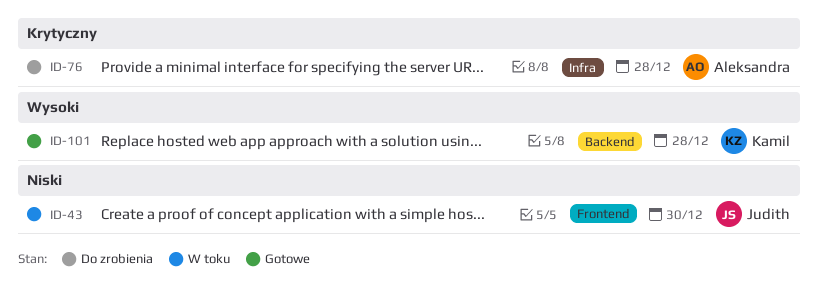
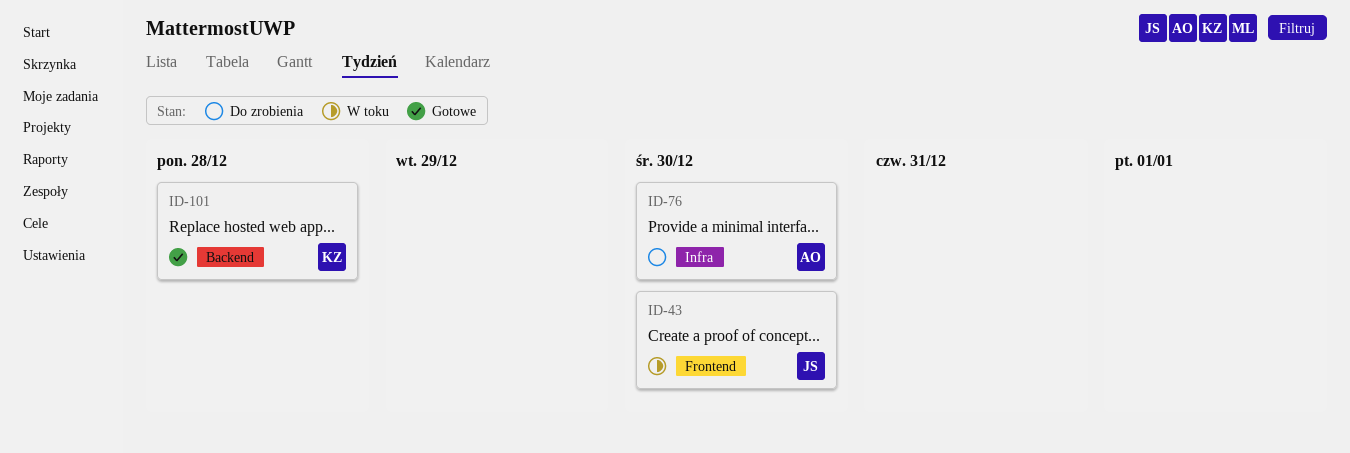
ID-76, due: Dec 28 -> Dec 30

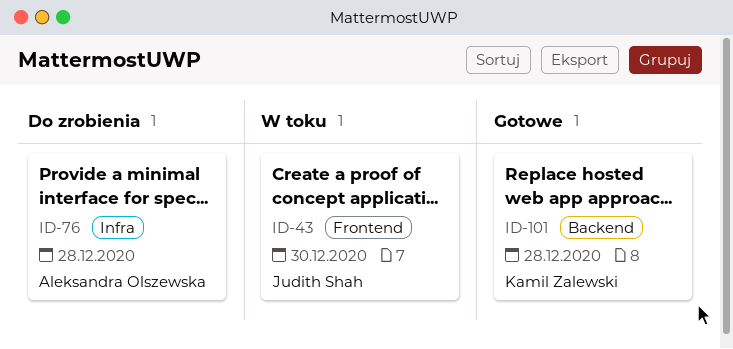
ID-76, due: Dec 30 -> Dec 28

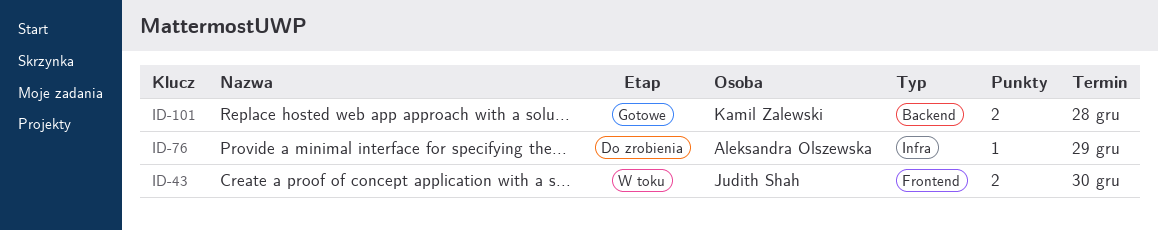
ID-76, due: Dec 28 -> Dec 29

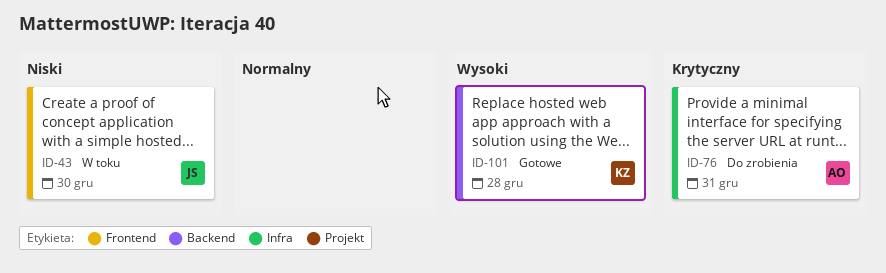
ID-76, due: Dec 29 -> Dec 31

